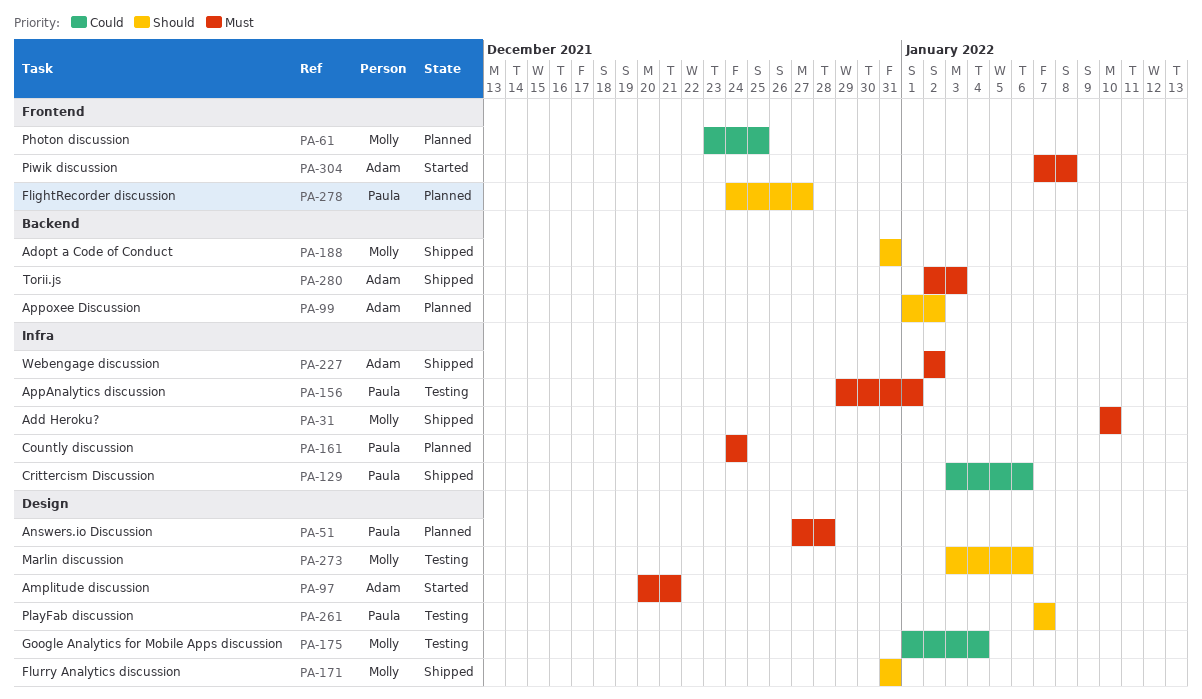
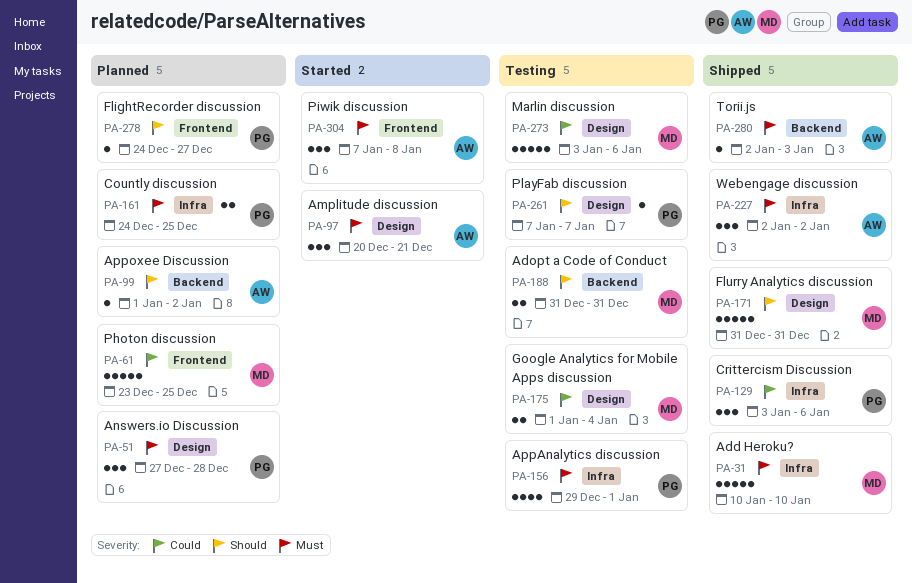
PA-161, due: Dec 24 -> Dec 25
PA-188, status: Shipped -> Testing
PA-273, priority: Should -> Could

